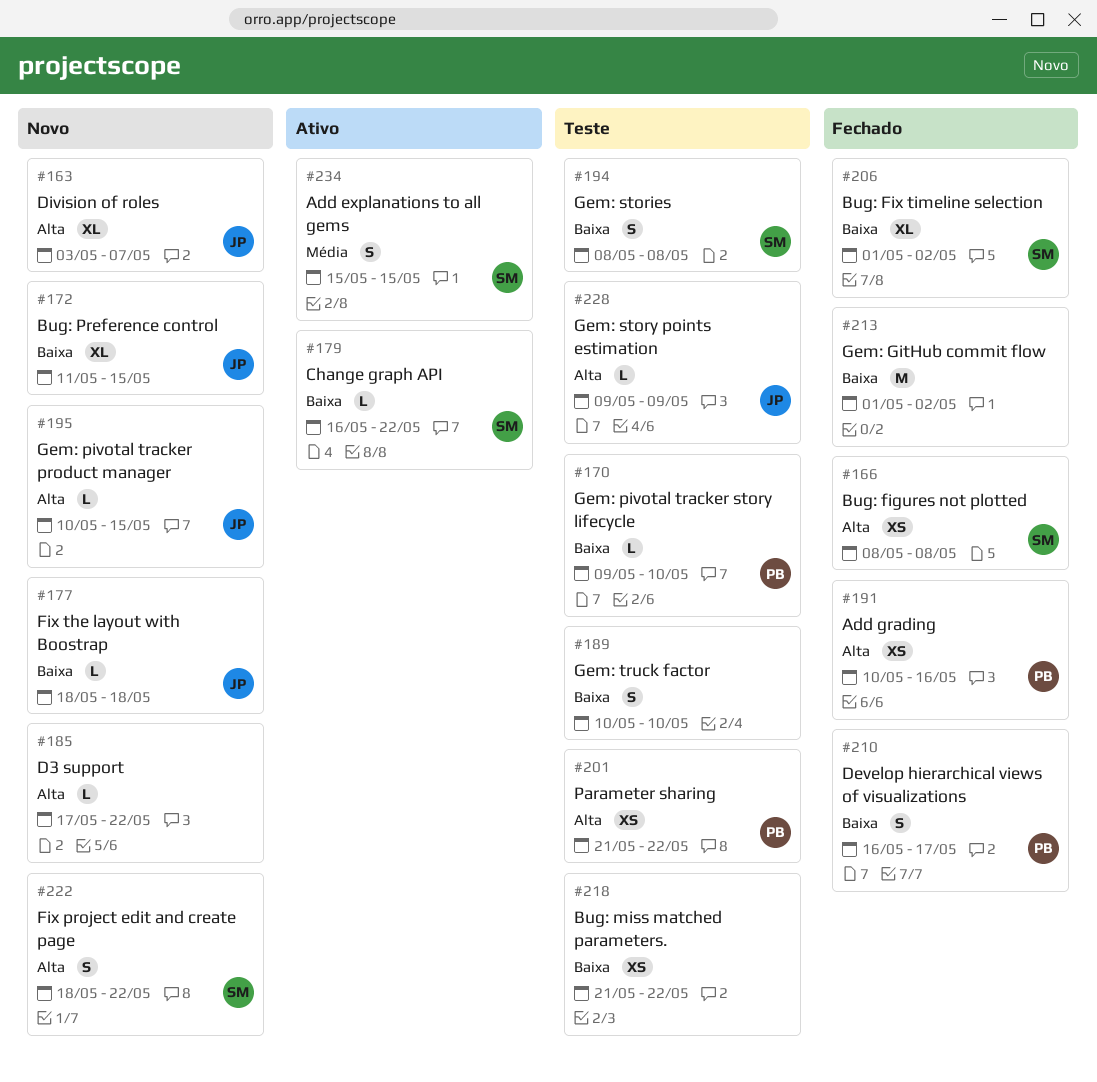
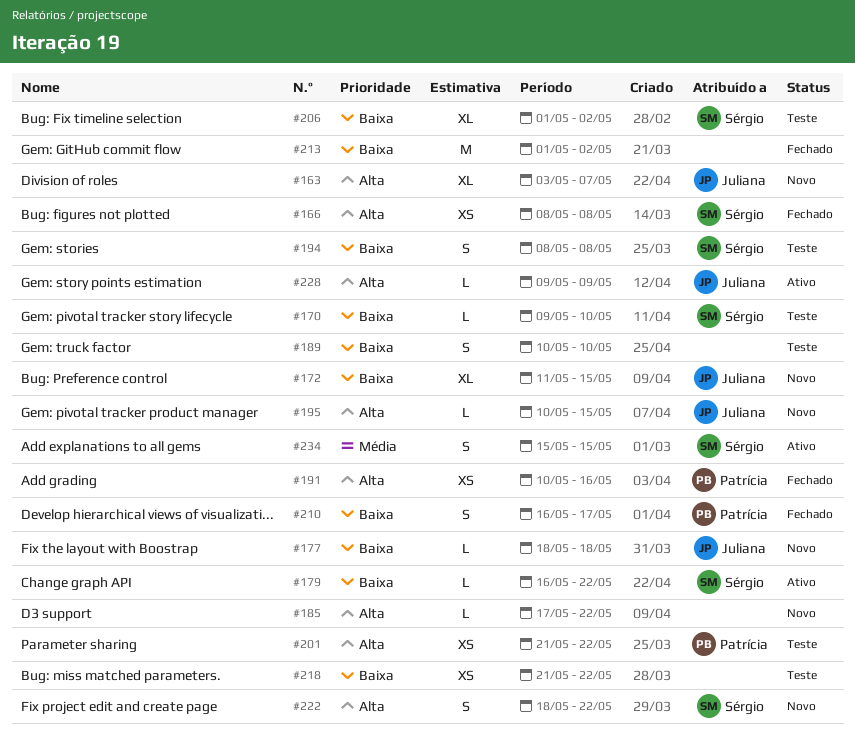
#170, owner: Patrícia -> Sérgio
#206, status: Fechado -> Teste
#228, status: Teste -> Ativo

